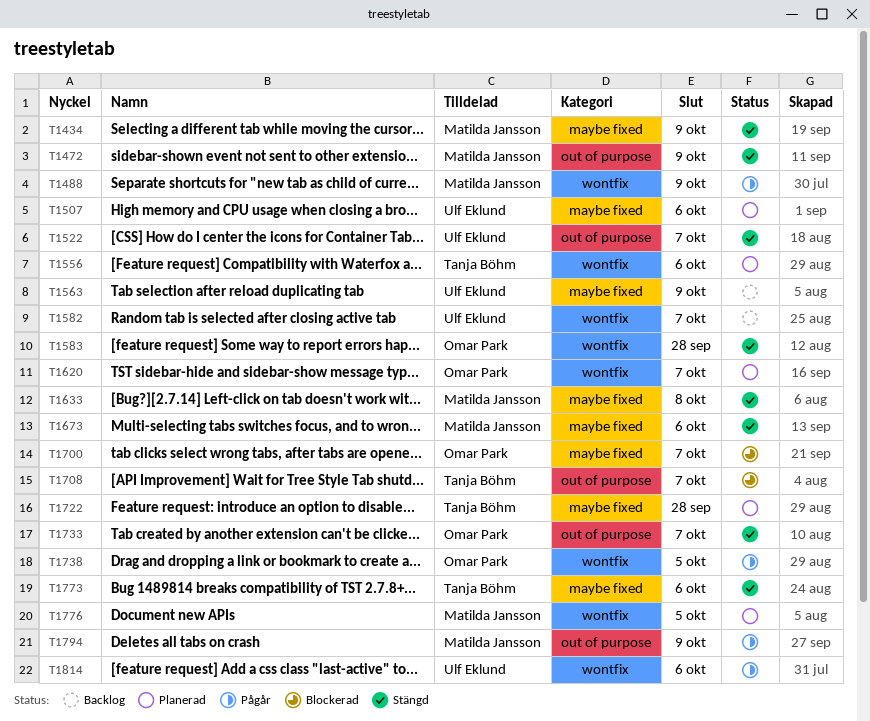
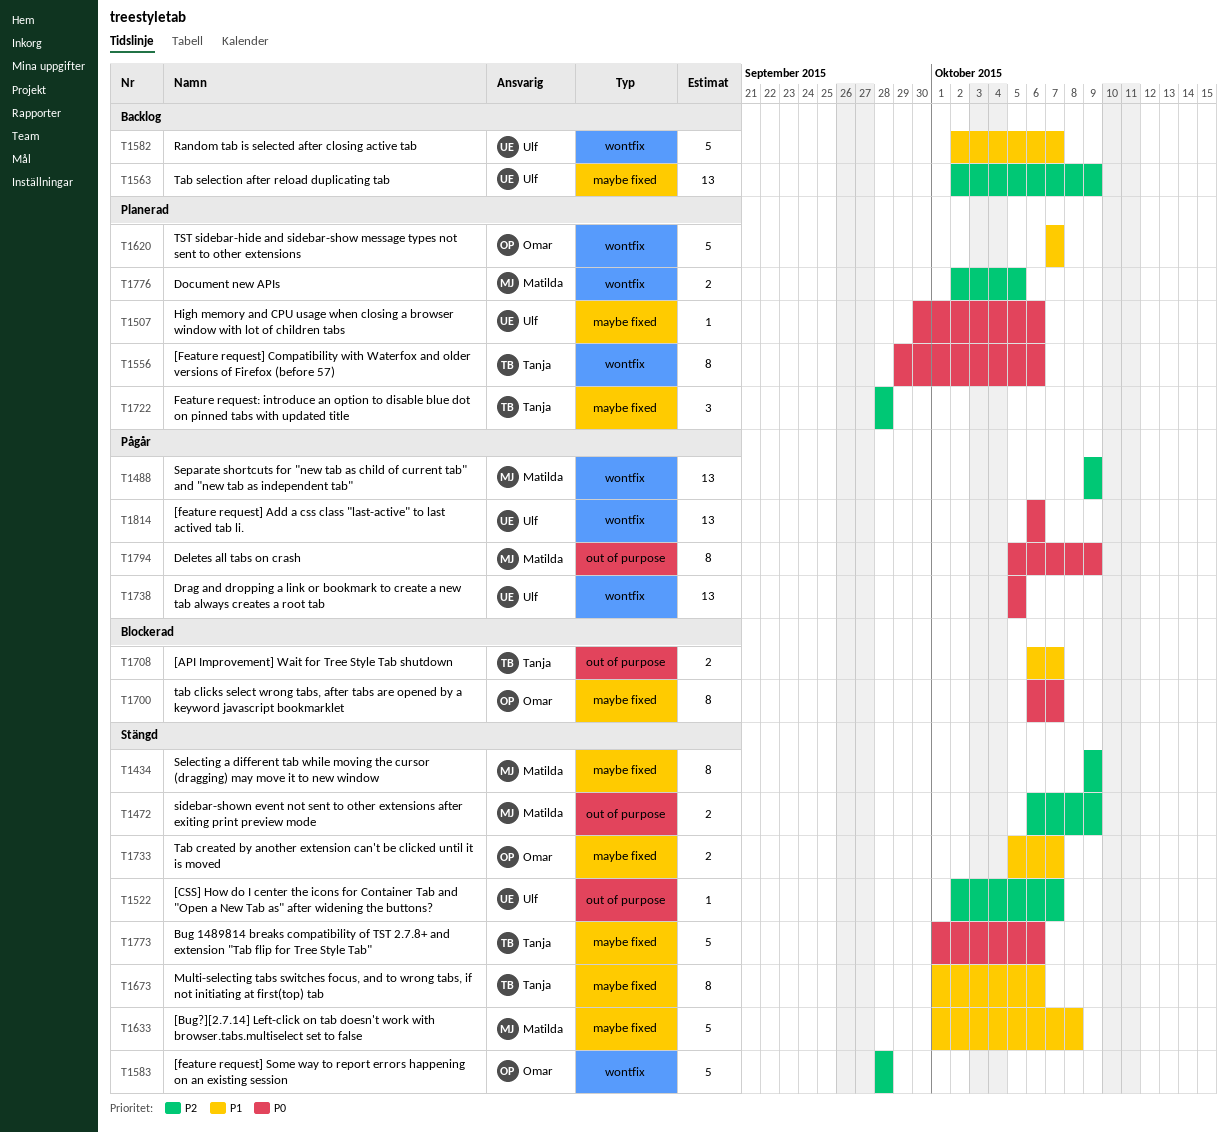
T1673, owner: Matilda Jansson -> Tanja Böhm
T1733, label: out of purpose -> maybe fixed
T1738, owner: Omar Park -> Ulf Eklund

